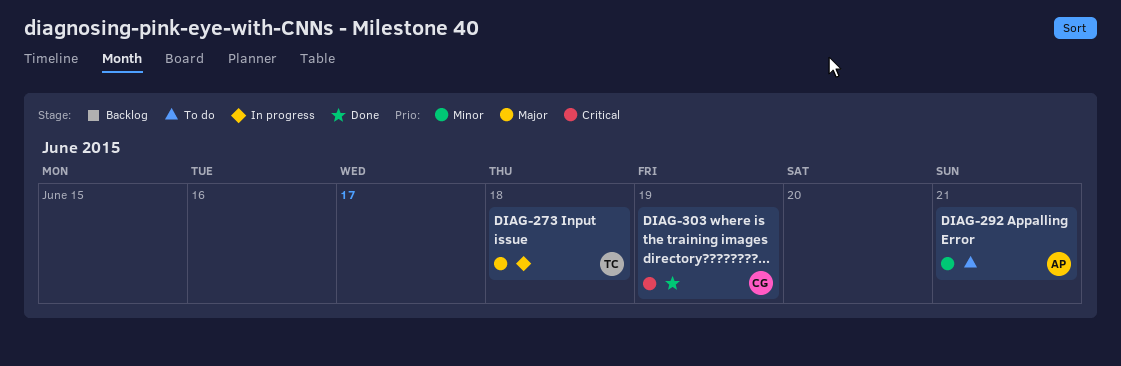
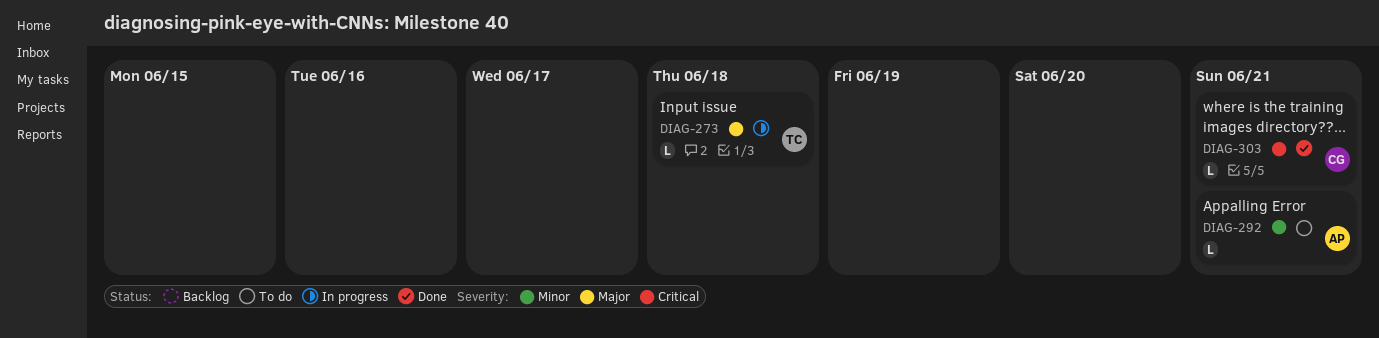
DIAG-303, due: Jun 19 -> Jun 21

